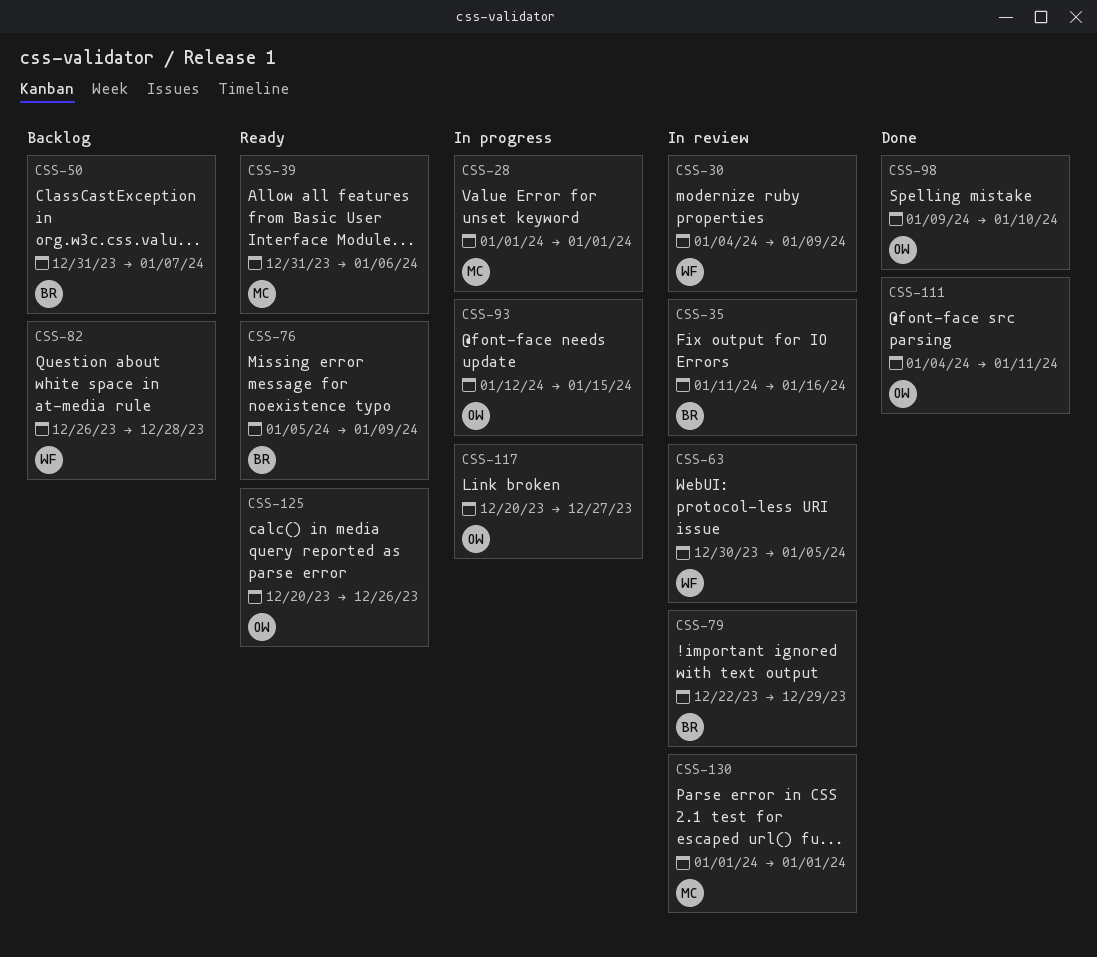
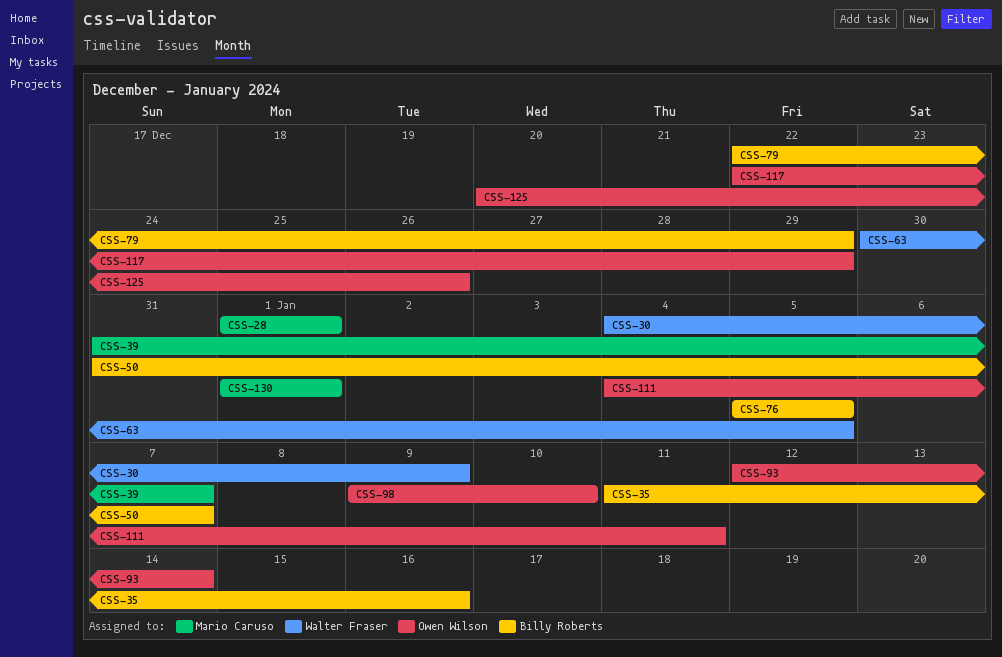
CSS-39, due: Jan 6 -> Jan 7
CSS-76, due: Jan 9 -> Jan 5
CSS-82: present -> none
CSS-93, due: Jan 15 -> Jan 14
CSS-117, start: Dec 20 -> Dec 22
CSS-117, due: Dec 27 -> Dec 29

